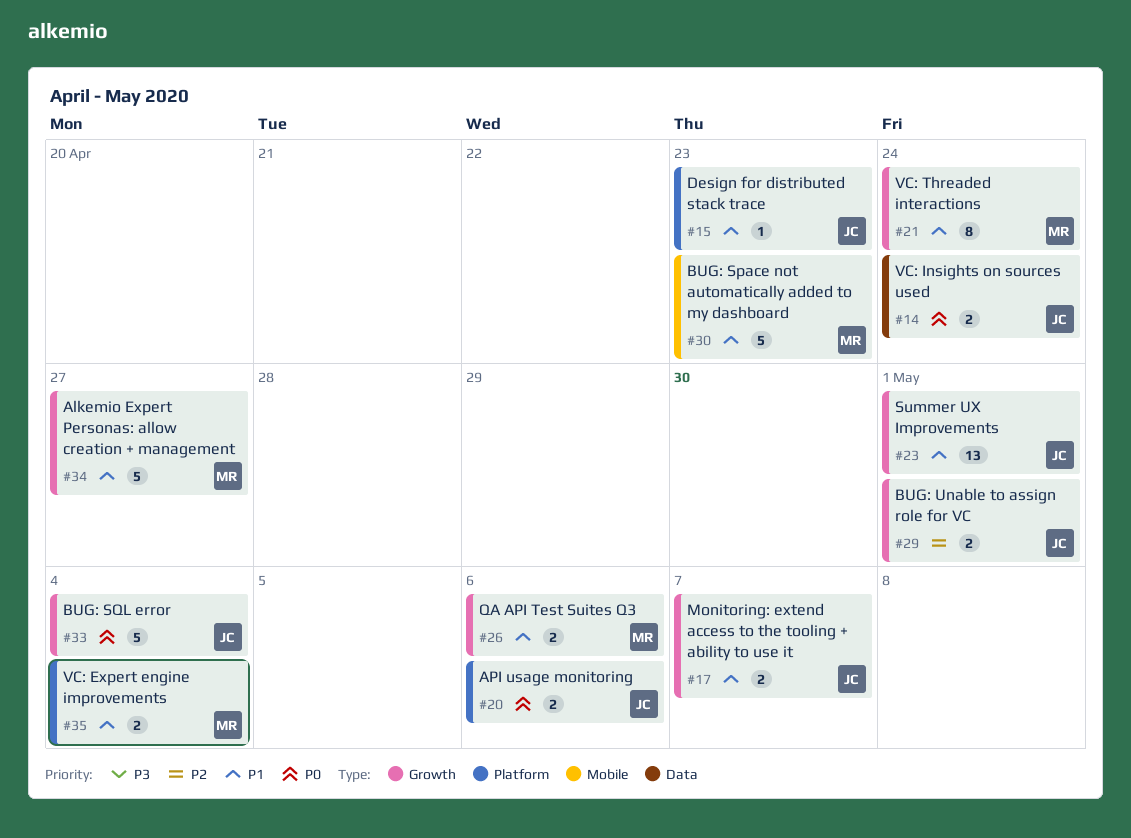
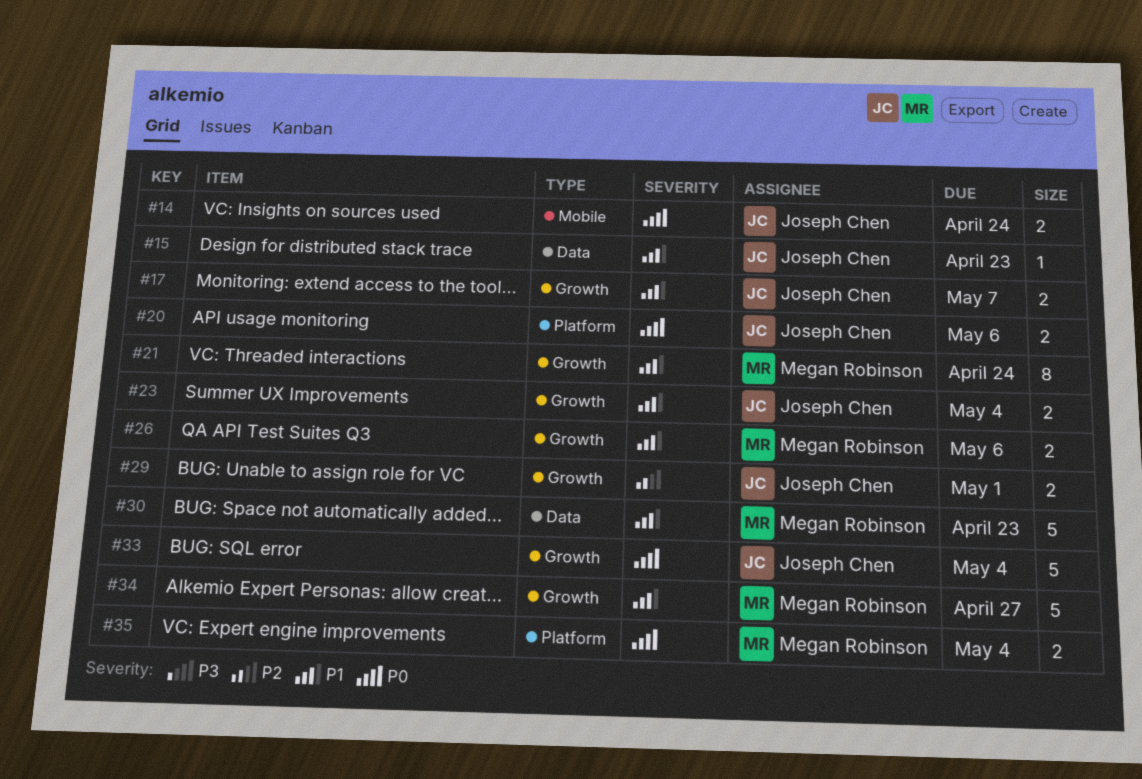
#14, label: Data -> Mobile
#15, label: Platform -> Data
#23, estimate: 13 -> 2
#23, due: May 1 -> May 4
#30, label: Mobile -> Data
#35, priority: P1 -> P0

